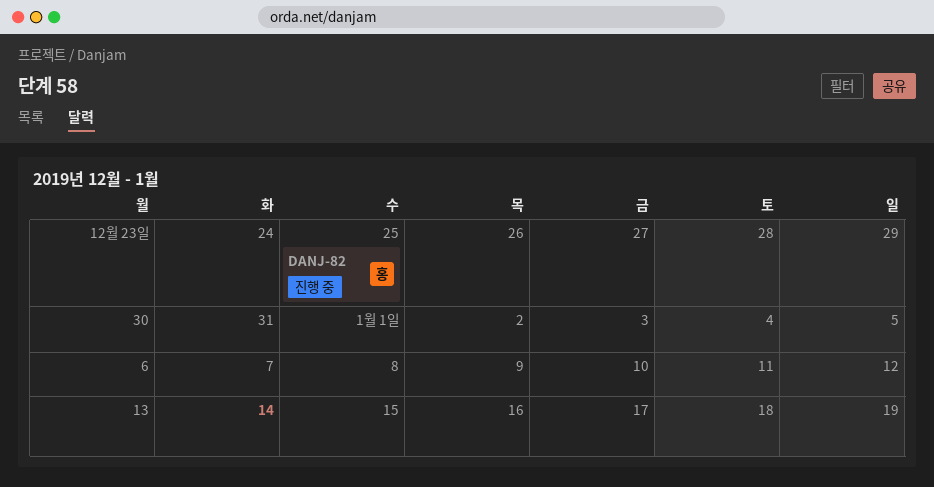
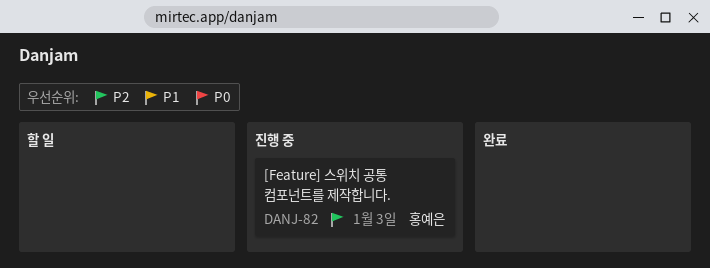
DANJ-82, due: Dec 25 -> Jan 3

